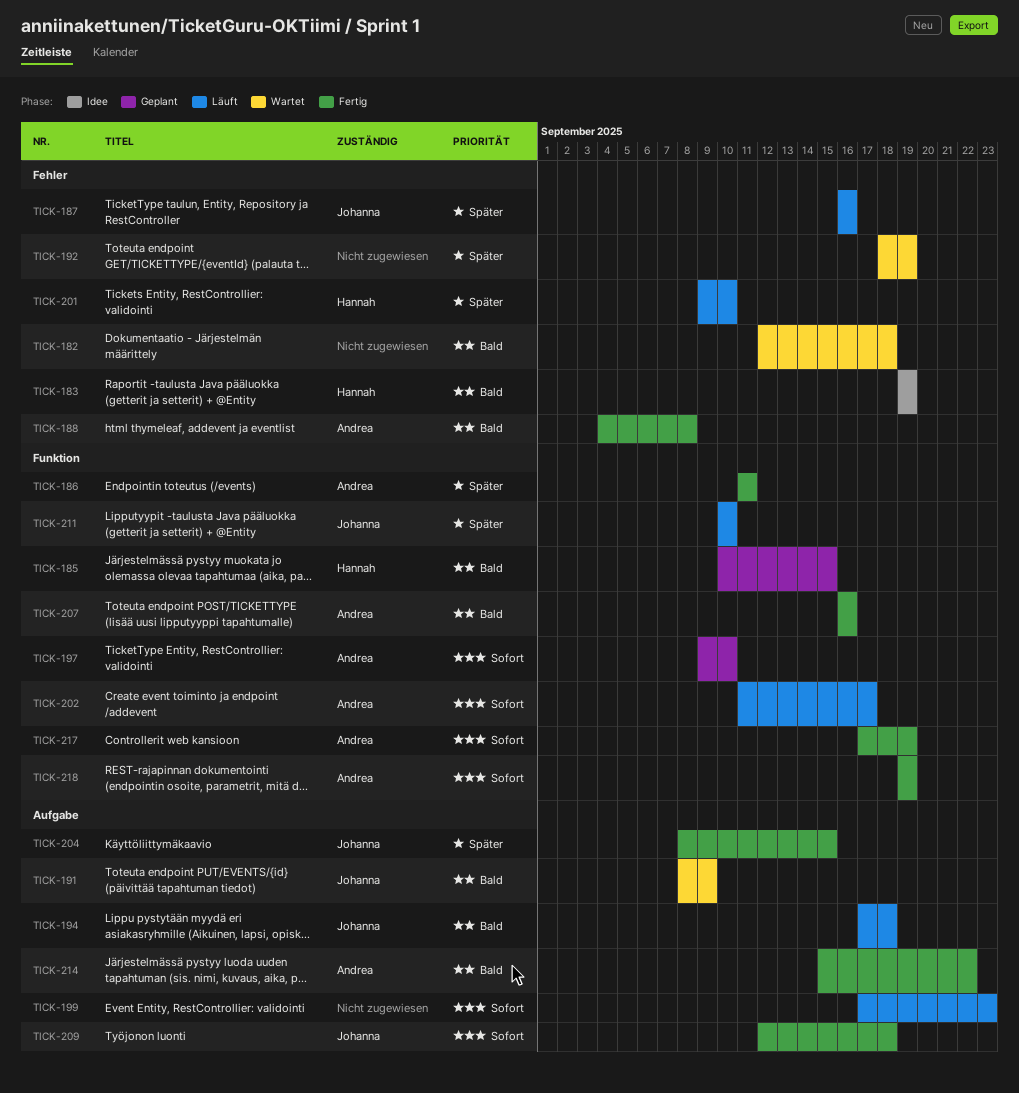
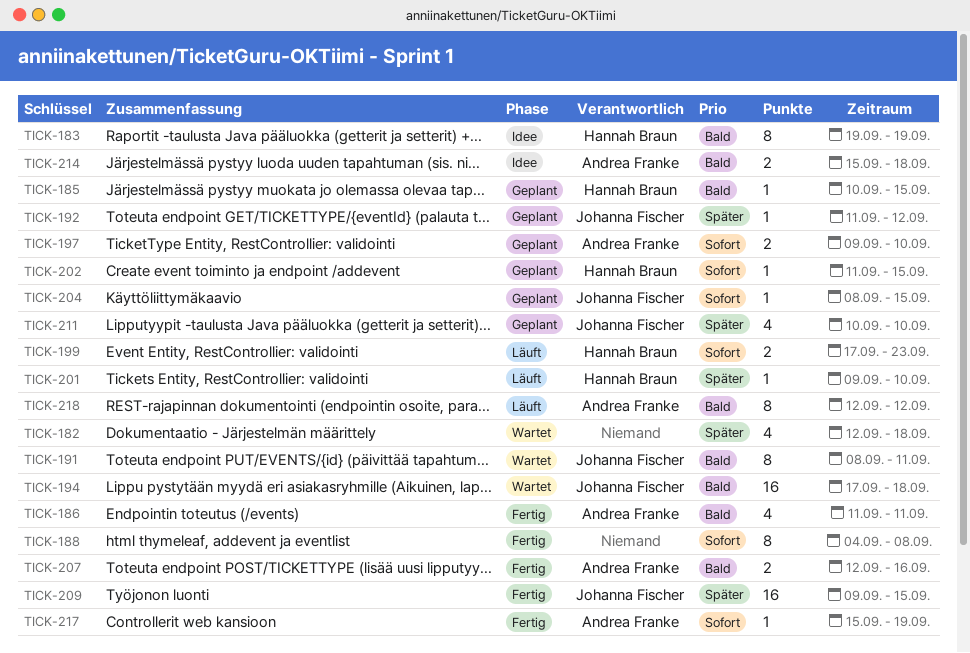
TICK-182, priority: Bald -> Später
TICK-186, priority: Später -> Bald
TICK-187: present -> none
TICK-188, owner: Andrea Franke -> none
TICK-188, priority: Bald -> Sofort
TICK-191, due: Sep 9 -> Sep 11
TICK-192, status: Wartet -> Geplant
TICK-192, owner: none -> Johanna Fischer
TICK-192, start: Sep 18 -> Sep 11
TICK-192, due: Sep 19 -> Sep 12
TICK-194, status: Läuft -> Wartet
TICK-199, owner: none -> Hannah Braun
TICK-202, status: Läuft -> Geplant
TICK-202, owner: Andrea Franke -> Hannah Braun
TICK-202, due: Sep 17 -> Sep 15
TICK-204, status: Fertig -> Geplant
TICK-204, priority: Später -> Sofort
TICK-207, start: Sep 16 -> Sep 12
TICK-209, priority: Sofort -> Später
TICK-209, start: Sep 12 -> Sep 9
TICK-209, due: Sep 18 -> Sep 15
TICK-211, status: Läuft -> Geplant
TICK-214, status: Fertig -> Idee
TICK-214, due: Sep 22 -> Sep 18
TICK-217, start: Sep 17 -> Sep 15
TICK-218, status: Fertig -> Läuft
TICK-218, priority: Sofort -> Bald
TICK-218, start: Sep 19 -> Sep 12
TICK-218, due: Sep 19 -> Sep 12

